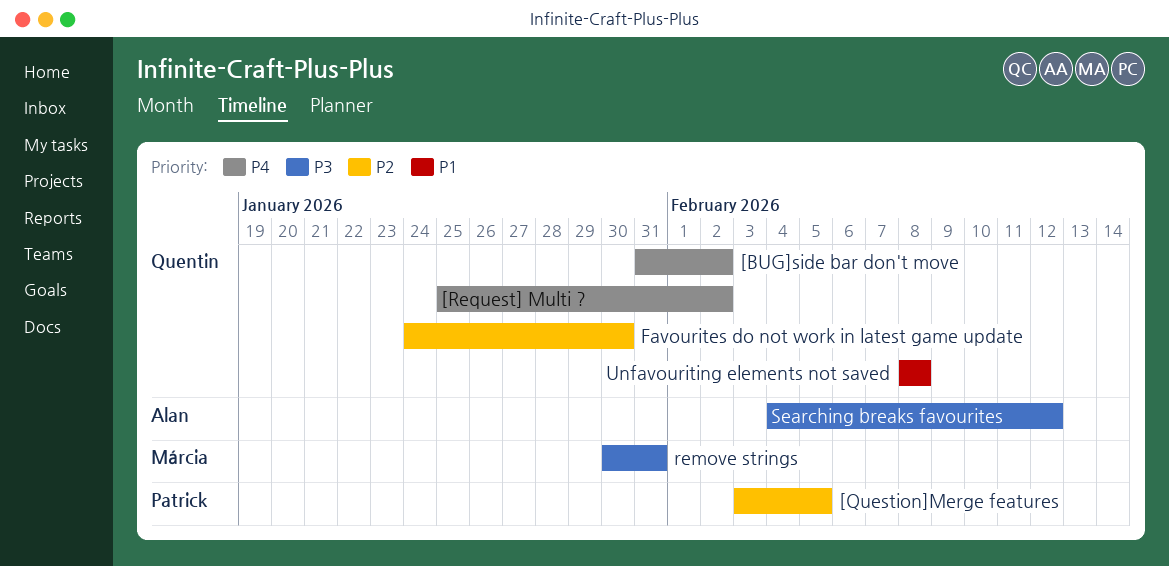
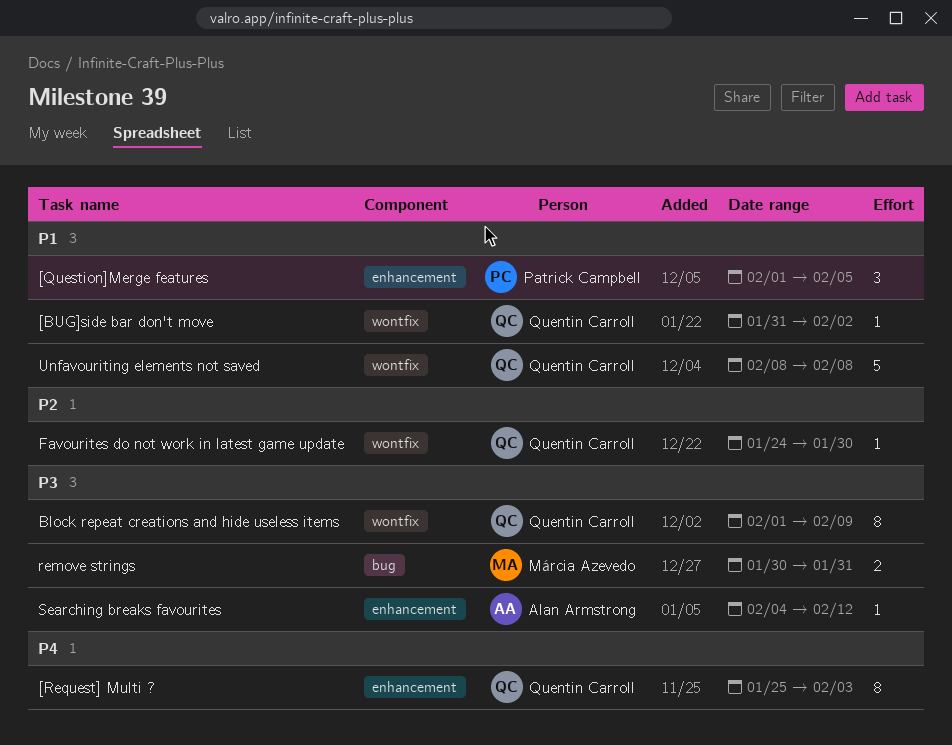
[BUG]side bar don't move, priority: P4 -> P1
[Question]Merge features, priority: P2 -> P1
[Question]Merge features, start: Feb 3 -> Feb 1
[Request] Multi ?, due: Feb 2 -> Feb 3
Block repeat creations and hide useless items: none -> present

